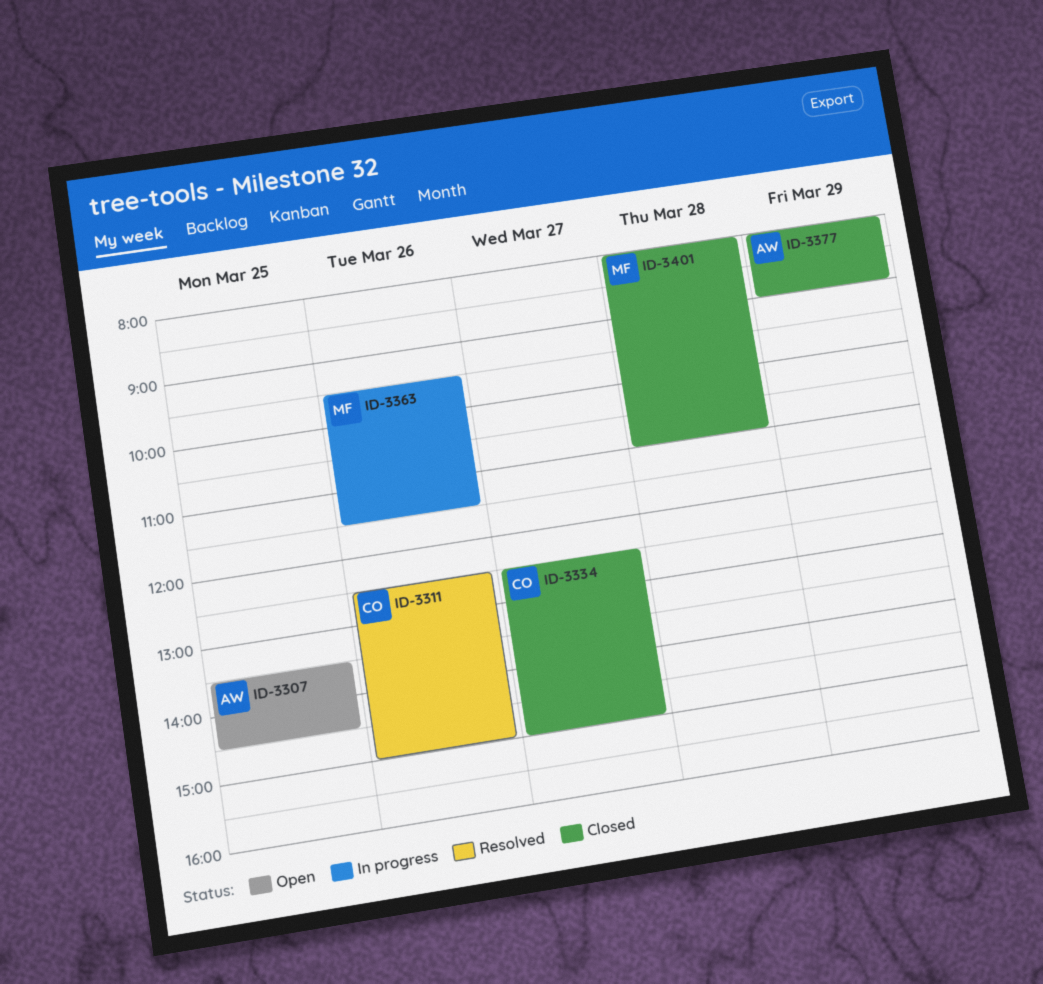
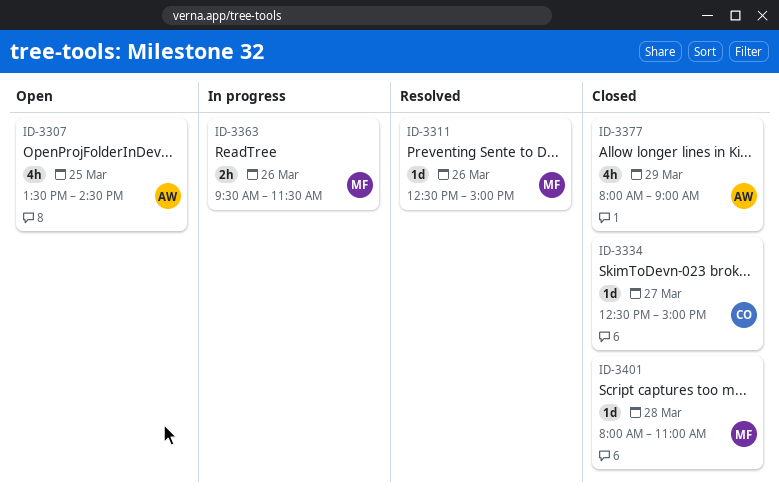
ID-3311, owner: CO -> MF

